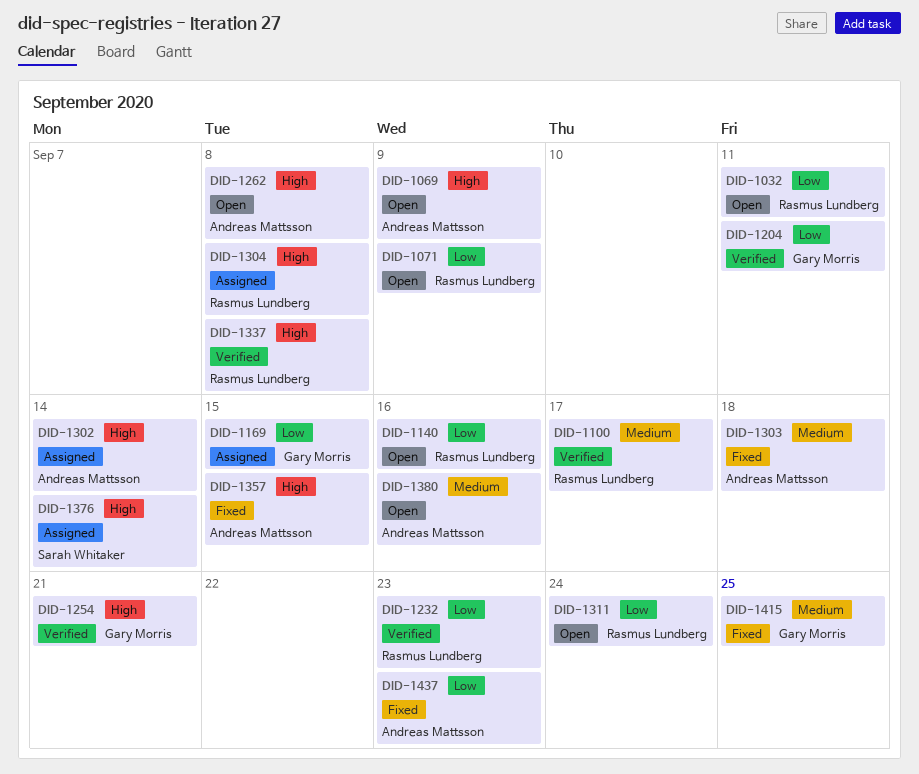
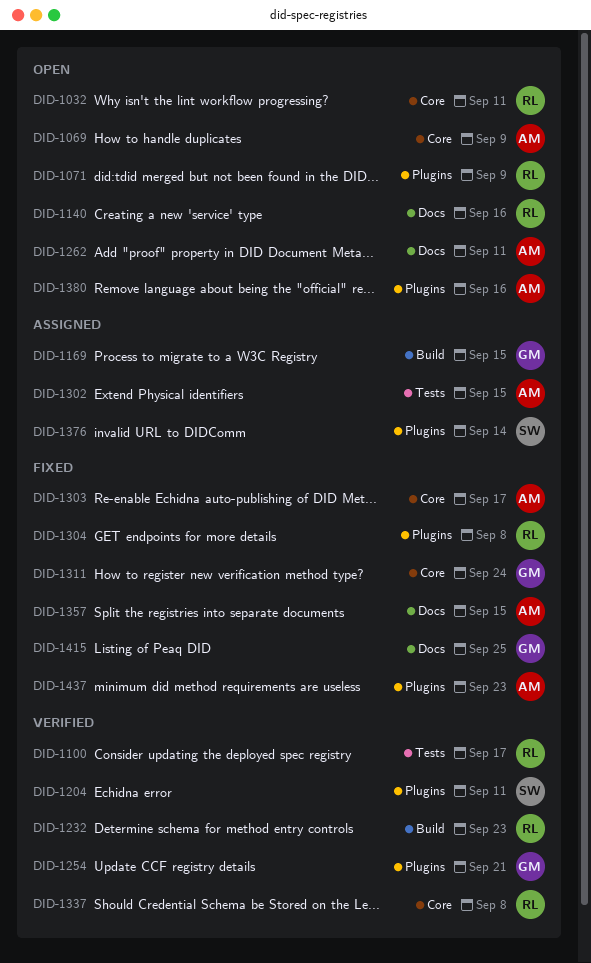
DID-1204, owner: Gary Morris -> Sarah Whitaker
DID-1262, due: Sep 8 -> Sep 11
DID-1302, due: Sep 14 -> Sep 15
DID-1303, due: Sep 18 -> Sep 17
DID-1304, status: Assigned -> Fixed
DID-1311, status: Open -> Fixed
DID-1311, owner: Rasmus Lundberg -> Gary Morris

